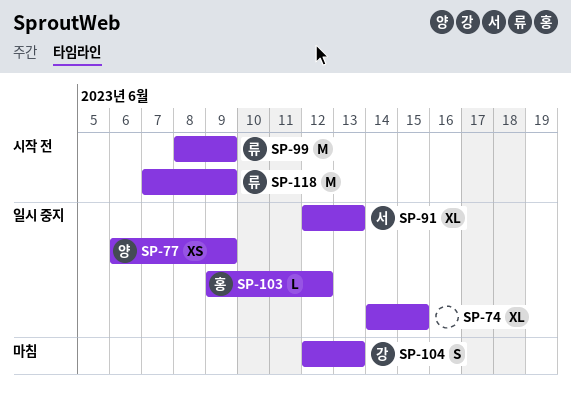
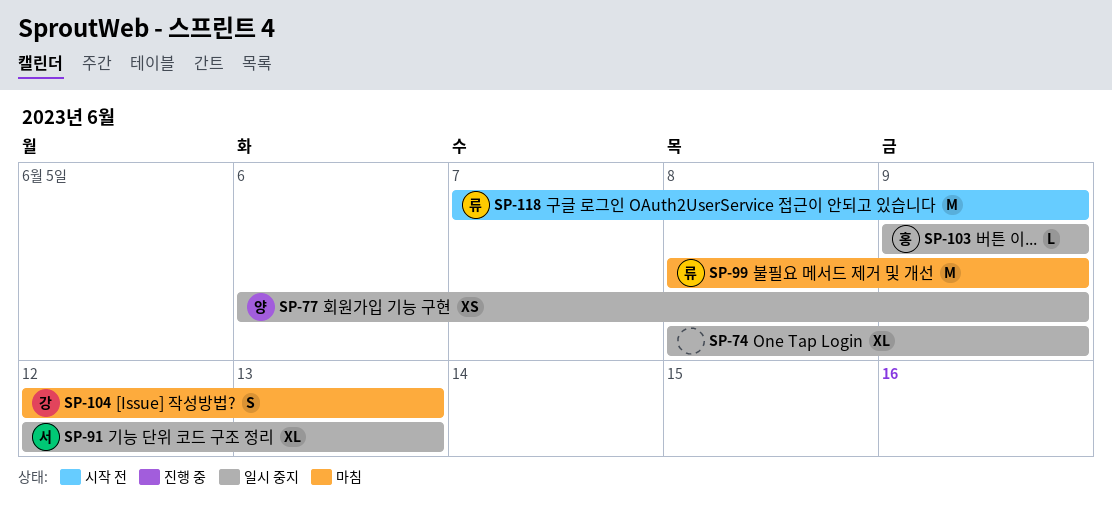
SP-74, start: Jun 14 -> Jun 8
SP-74, due: Jun 15 -> Jun 9
SP-99, status: 시작 전 -> 마침
SP-103, due: Jun 12 -> Jun 9

